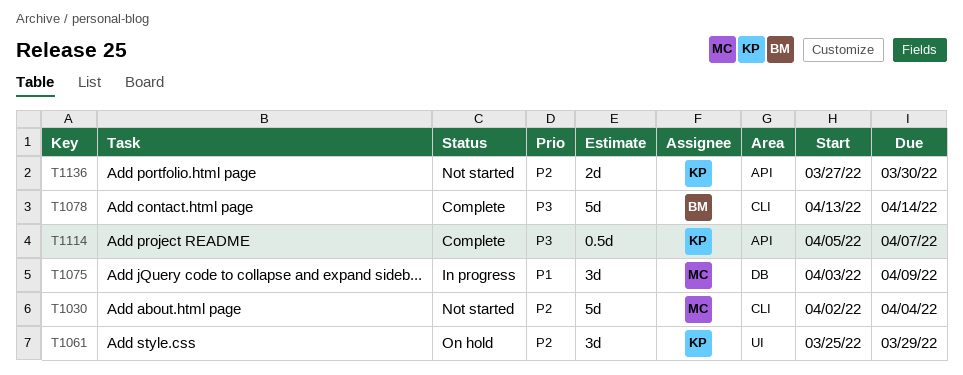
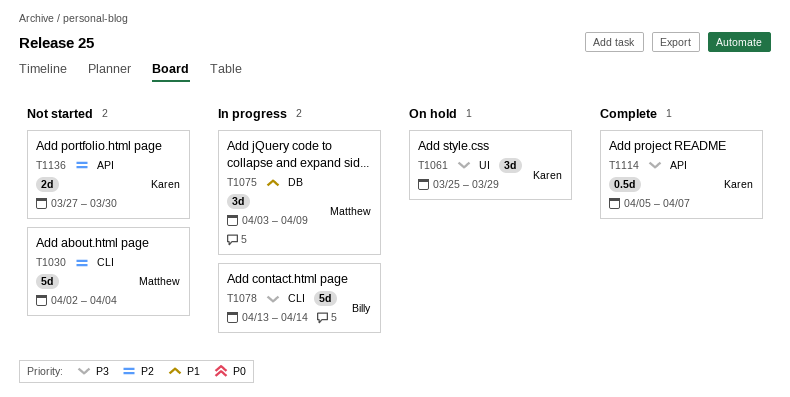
T1061, priority: P2 -> P3
T1078, status: Complete -> In progress

